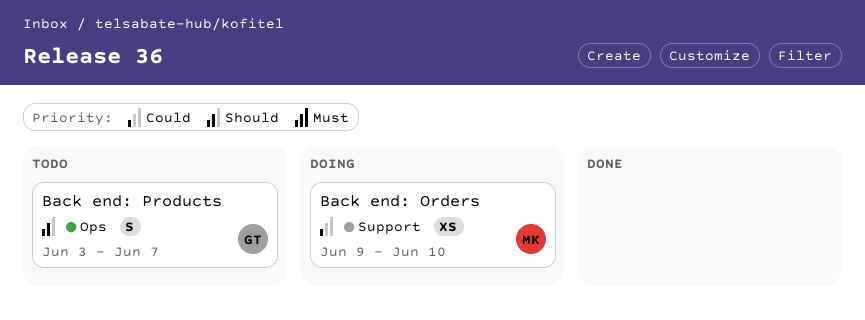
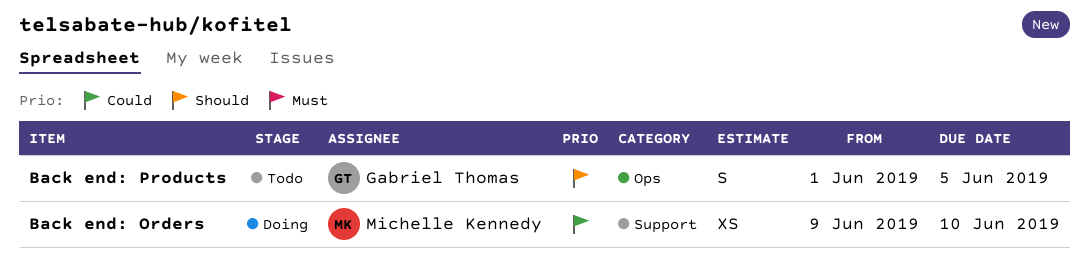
Back end: Products, start: Jun 3 -> Jun 1
Back end: Products, due: Jun 7 -> Jun 5

